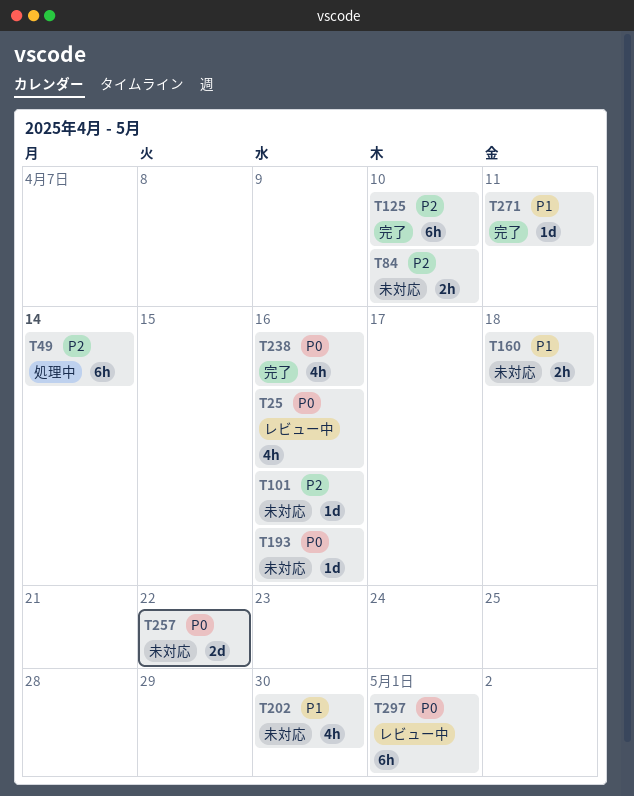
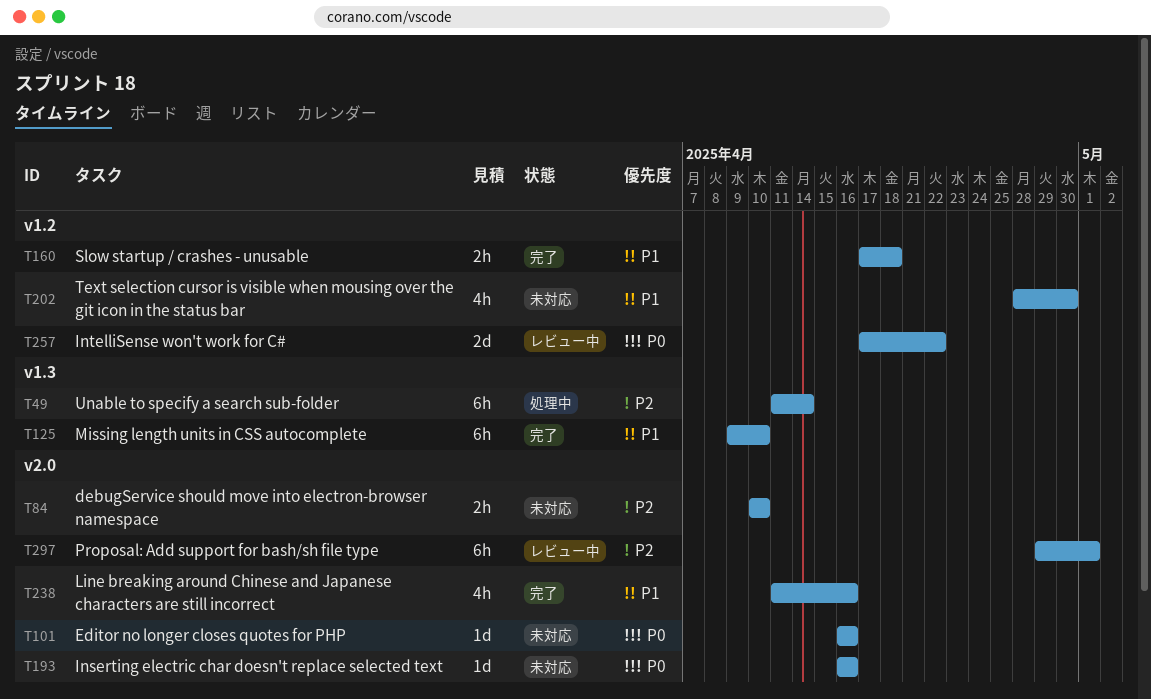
T25: present -> none
T101, priority: P2 -> P0
T125, priority: P2 -> P1
T160, status: 未対応 -> 完了
T238, priority: P0 -> P1
T257, status: 未対応 -> レビュー中
T271: present -> none
T297, priority: P0 -> P2

